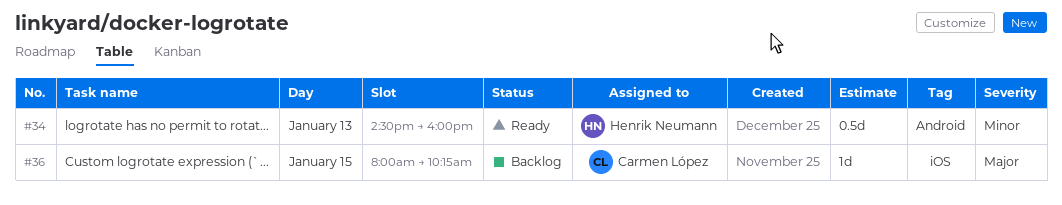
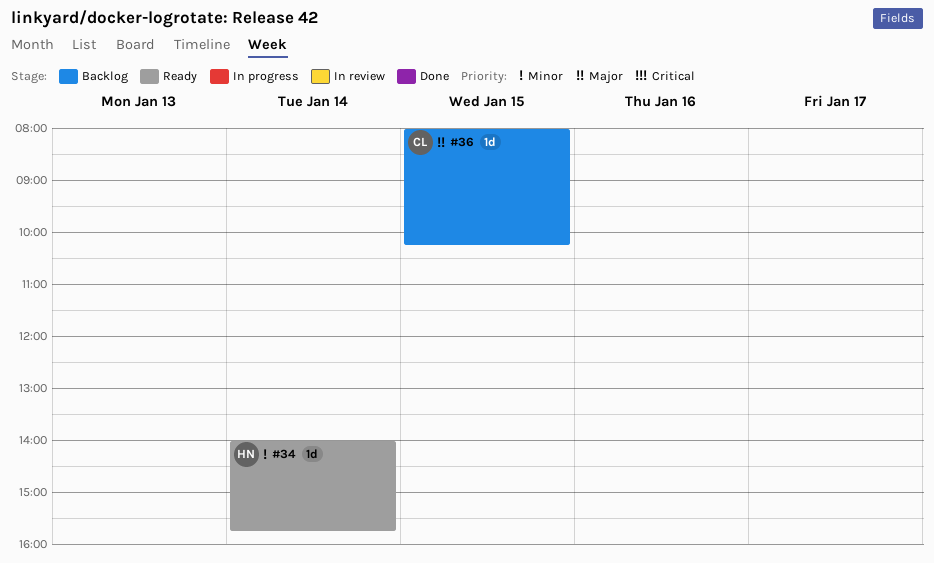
#34, estimate: 0.5d -> 1d
#34, day: Jan 13 -> Jan 14
#34, begins: 14:30 -> 14:00
#34, ends: 16:00 -> 15:45

